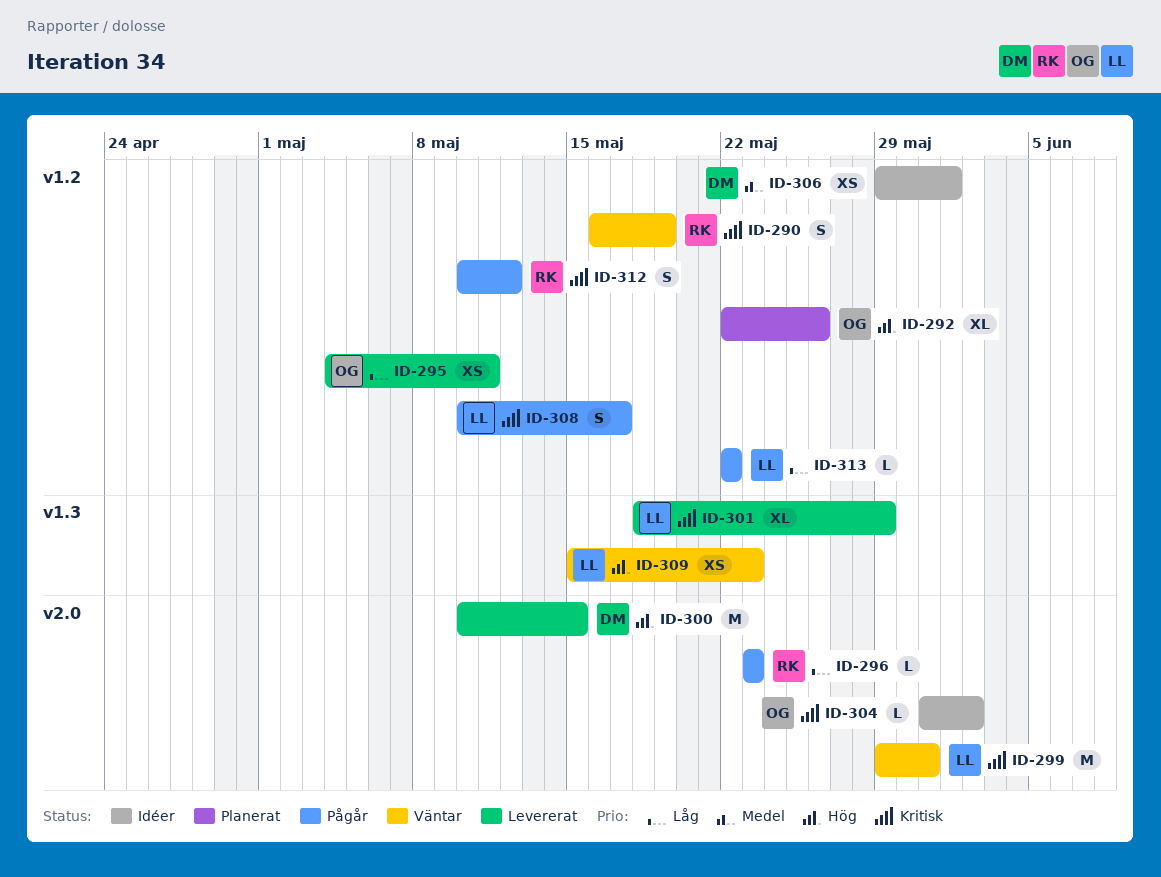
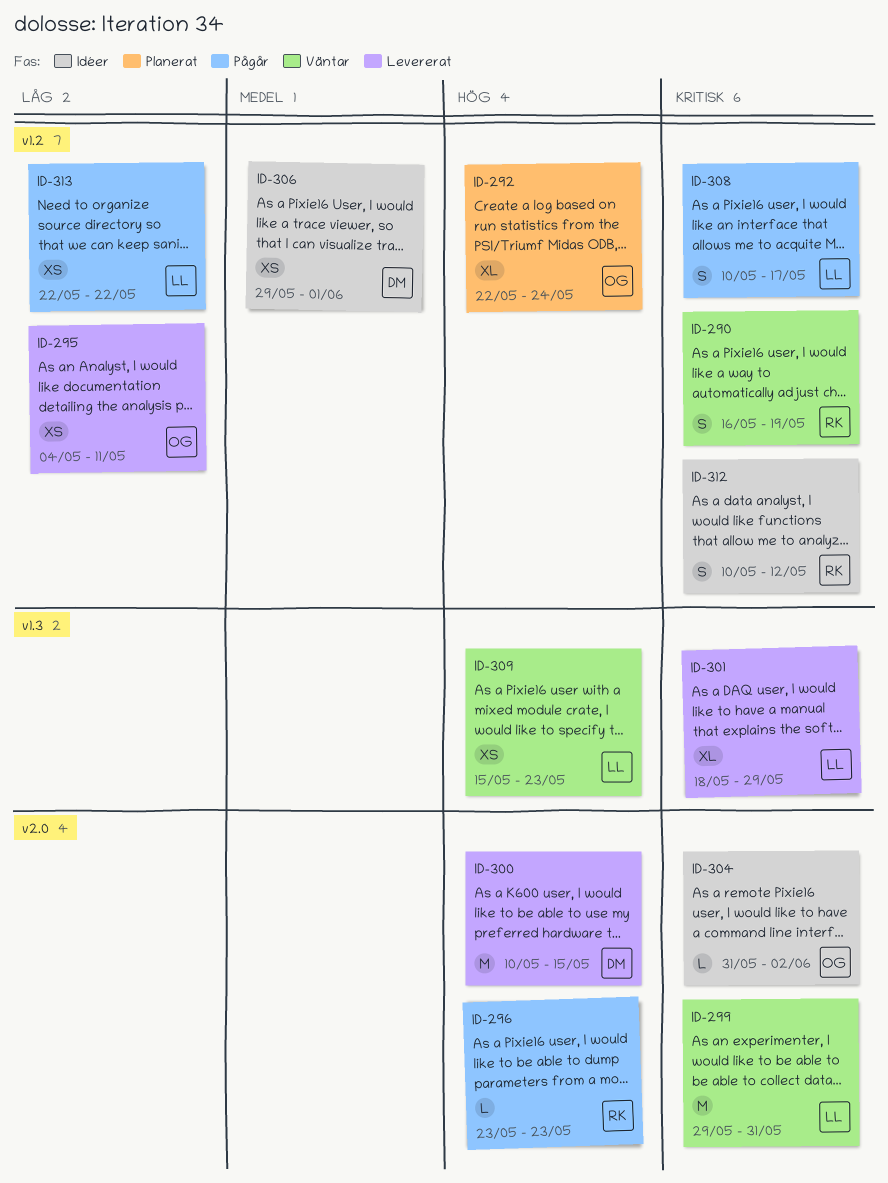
ID-292, due: May 26 -> May 24
ID-296, priority: Låg -> Hög
ID-312, status: Pågår -> Idéer
ID-313, estimate: L -> XS

